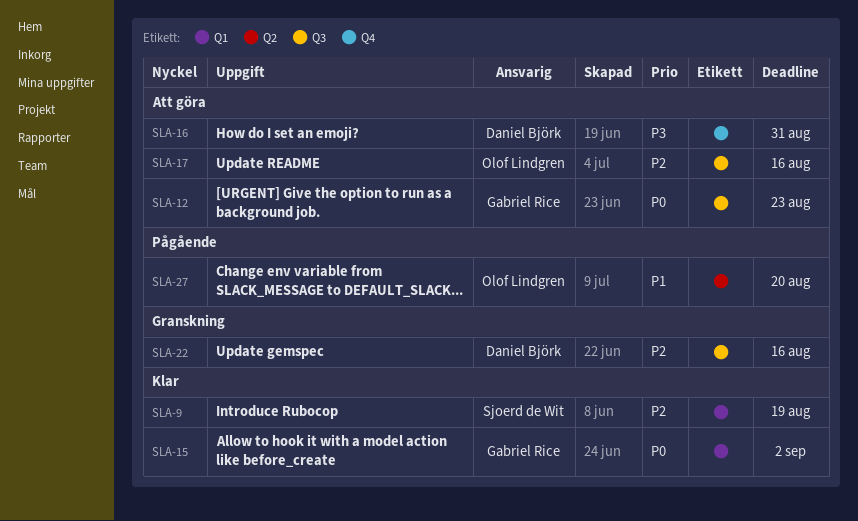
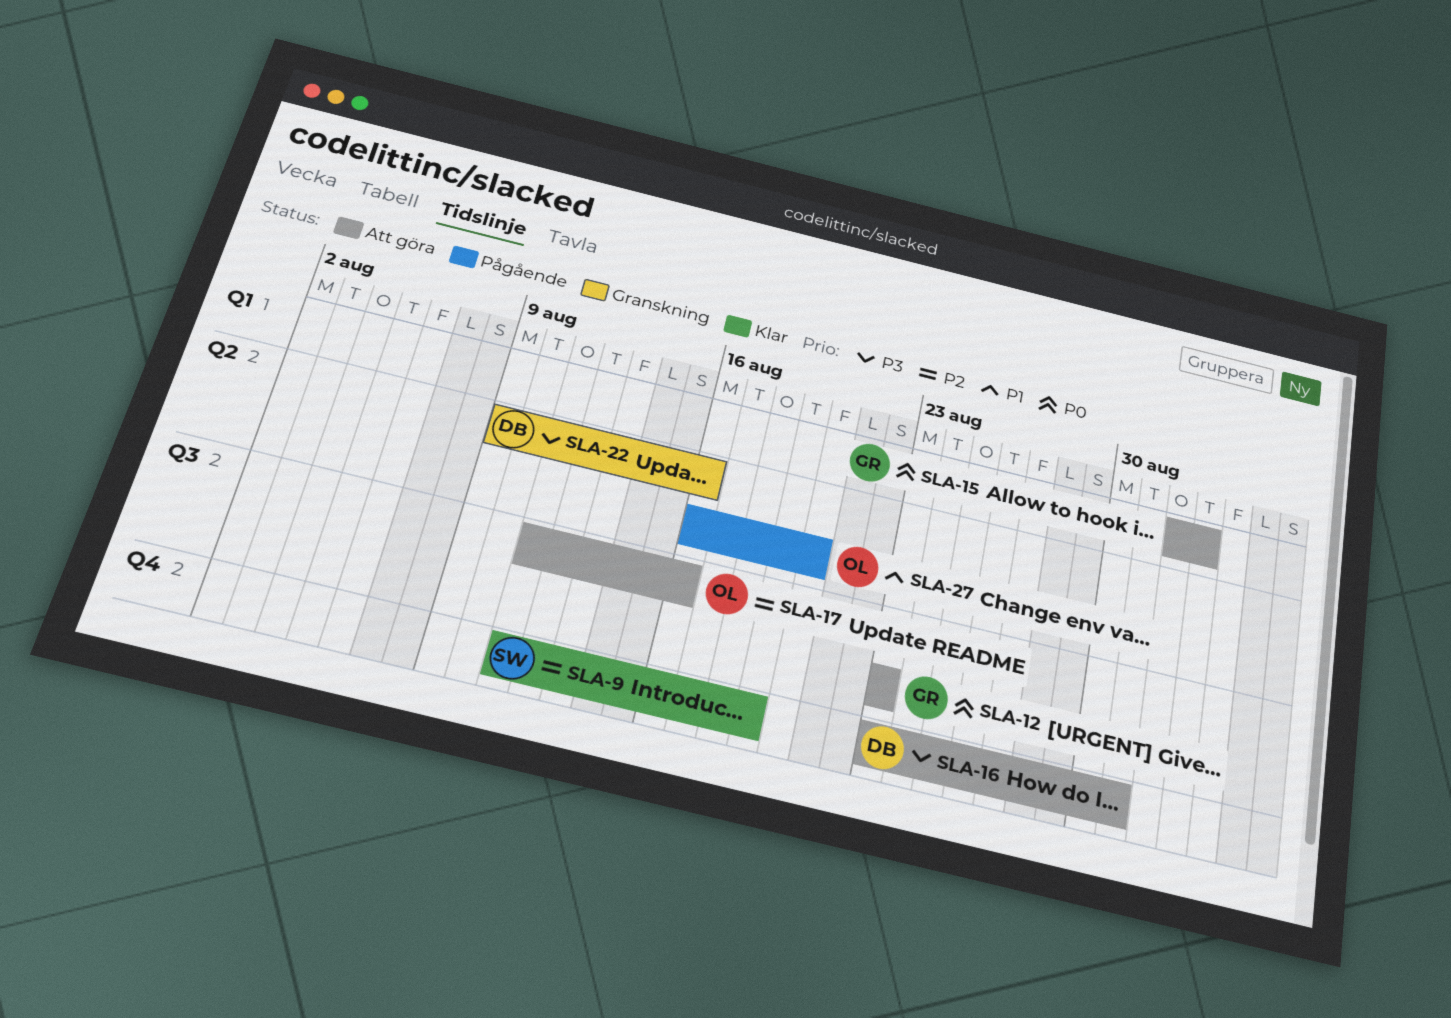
SLA-9, label: Q1 -> Q4
SLA-15, status: Klar -> Att göra
SLA-22, priority: P2 -> P3
SLA-22, label: Q3 -> Q2

